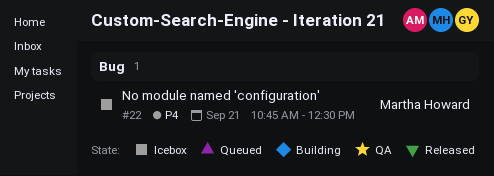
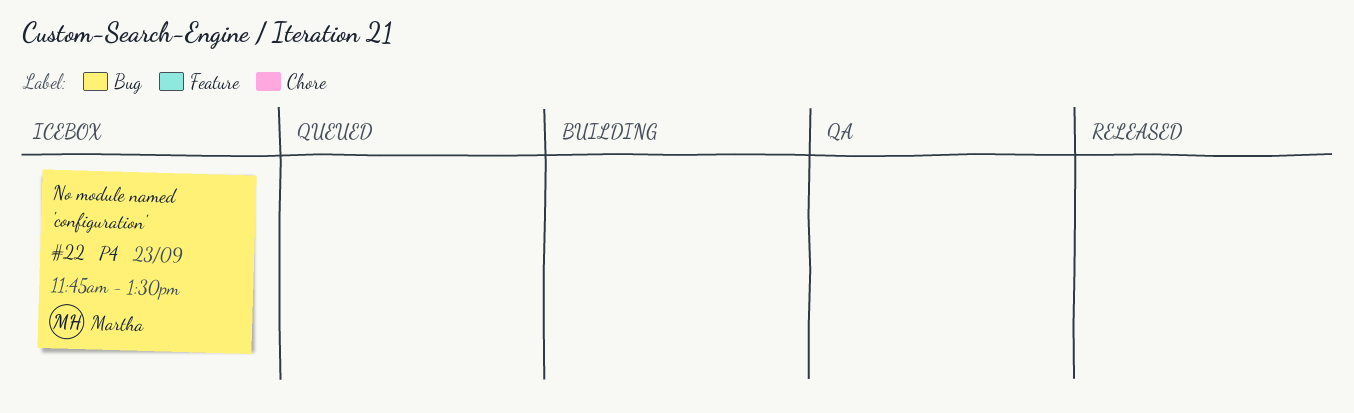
#22, day: Sep 21 -> Sep 23
#22, begins: 10:45 -> 11:45
#22, ends: 12:30 -> 13:30

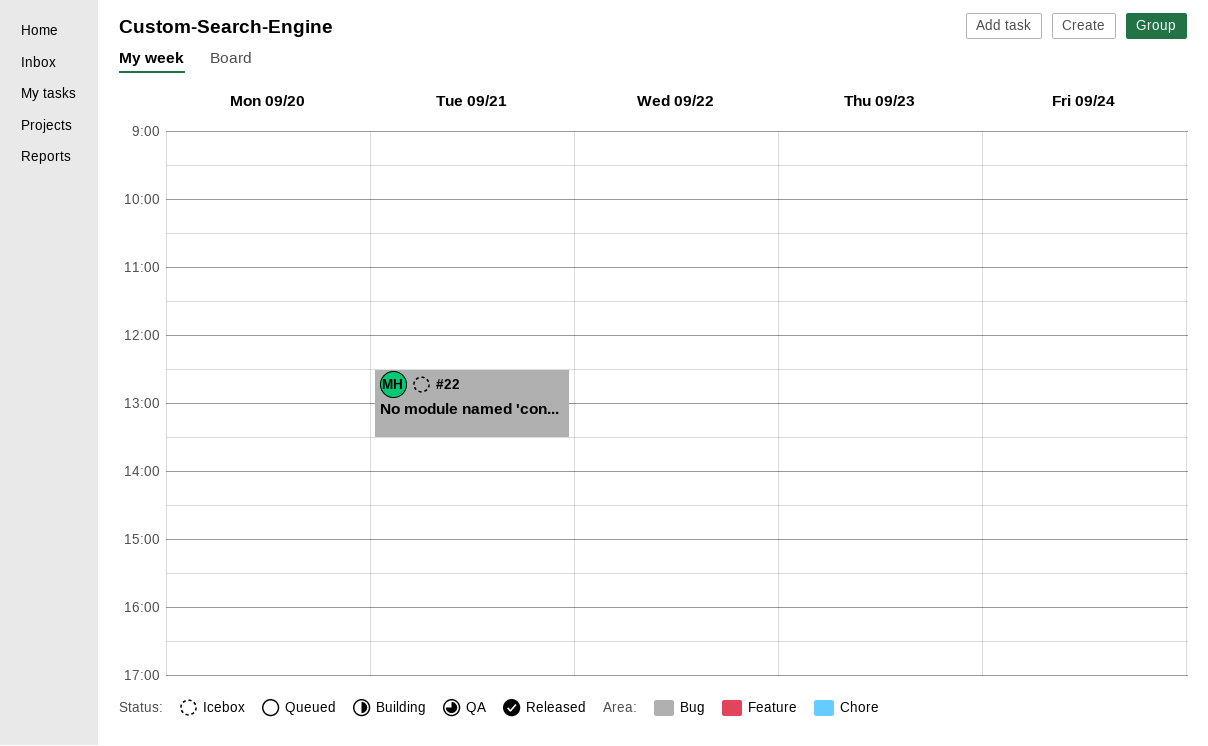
#22, day: Sep 23 -> Sep 21
#22, begins: 11:45 -> 12:30

